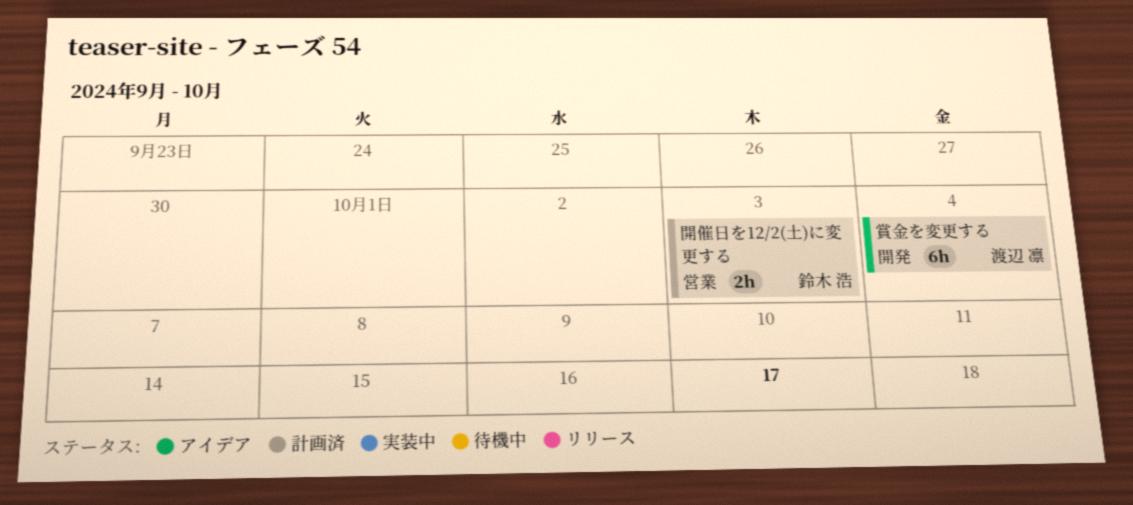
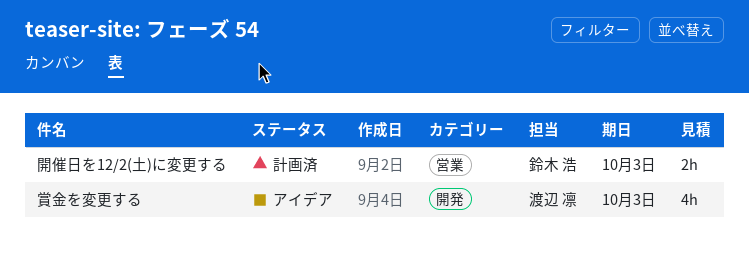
賞金を変更する, estimate: 6h -> 4h
賞金を変更する, due: Oct 4 -> Oct 3

